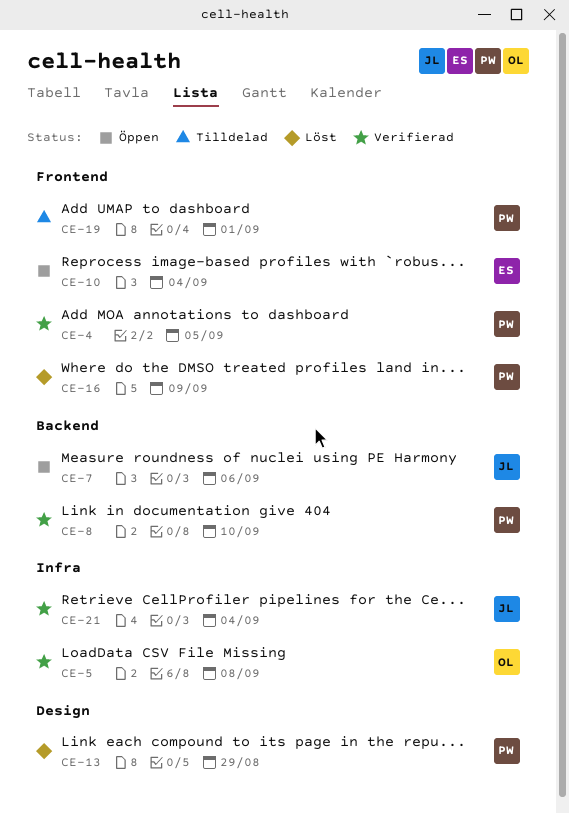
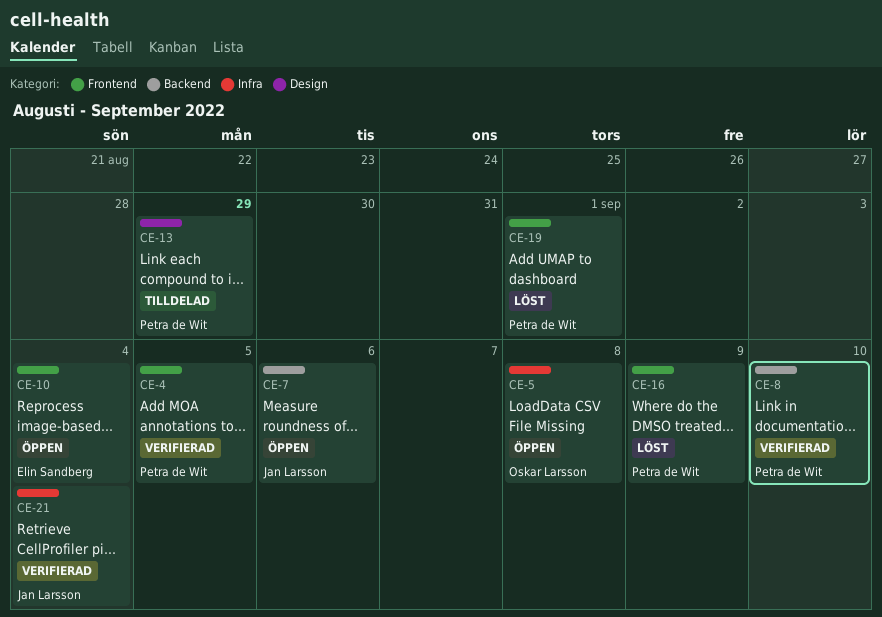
CE-5, status: Verifierad -> Öppen
CE-13, status: Löst -> Tilldelad
CE-19, status: Tilldelad -> Löst

